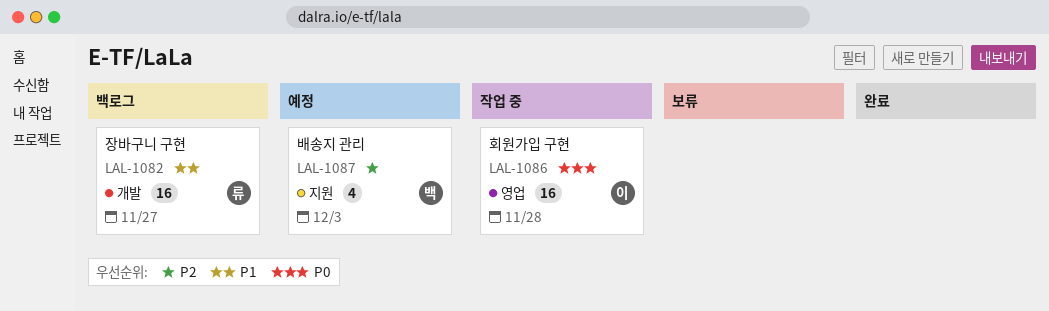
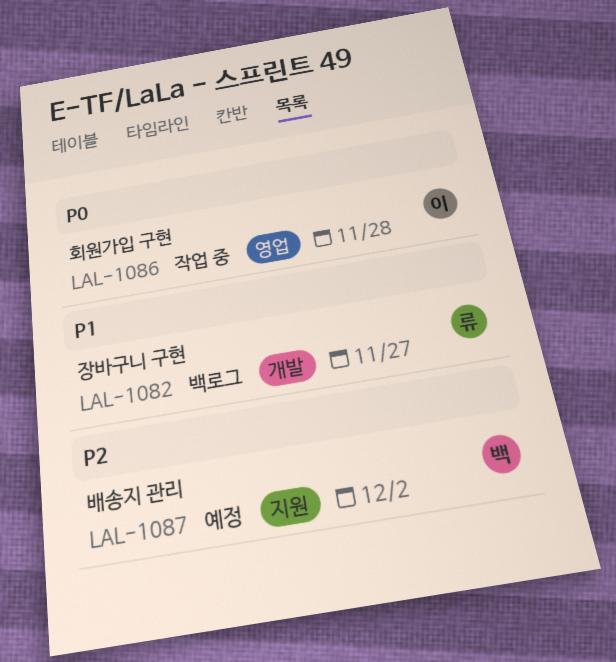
LAL-1087, due: Dec 3 -> Dec 2

